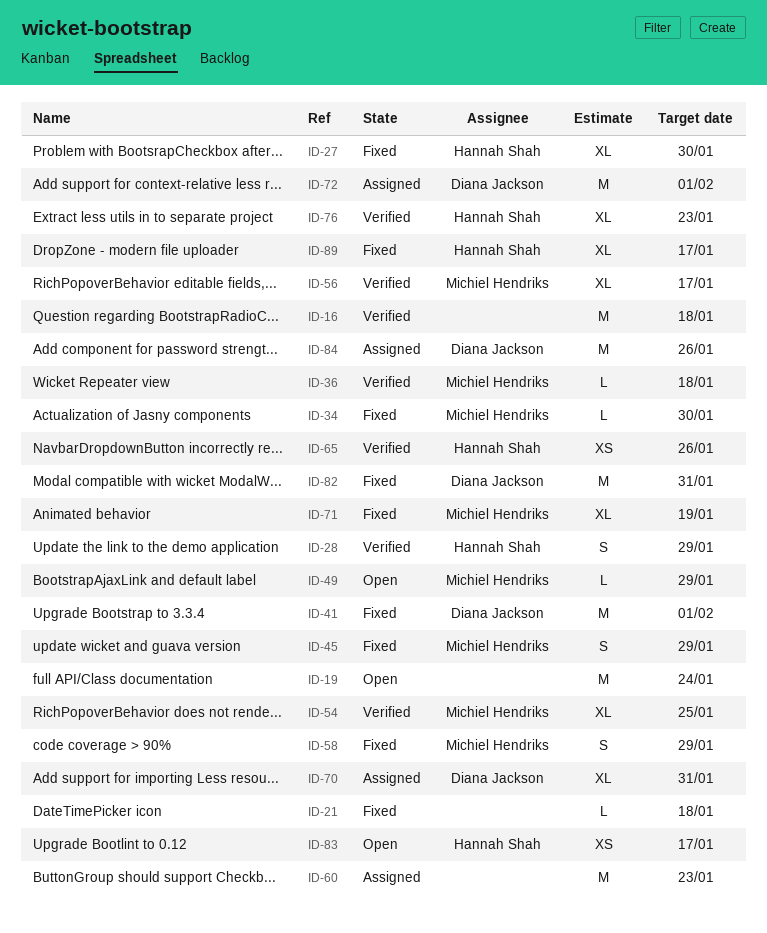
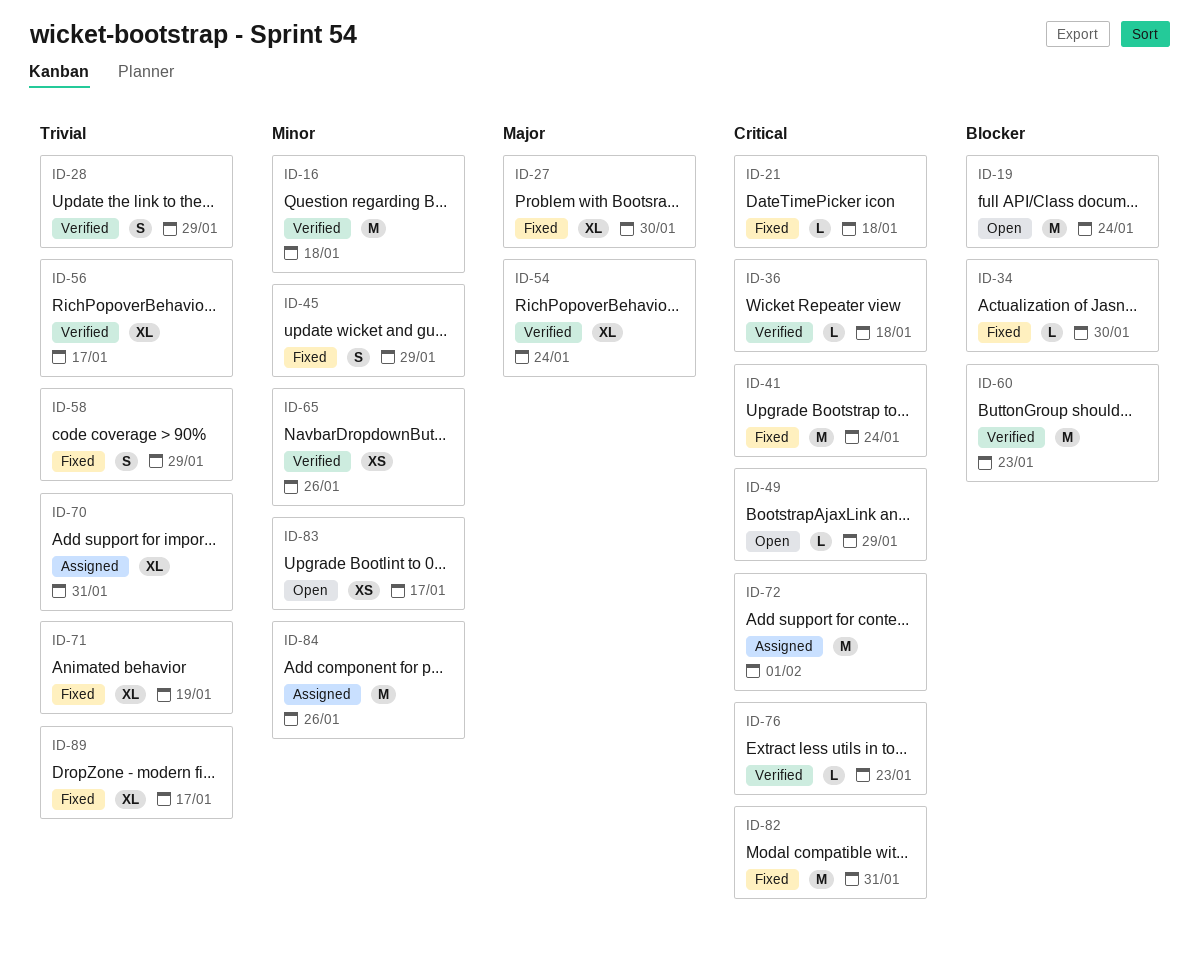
ID-41, due: Feb 1 -> Jan 24
ID-54, due: Jan 25 -> Jan 24
ID-60, status: Assigned -> Verified
ID-76, estimate: XL -> L

